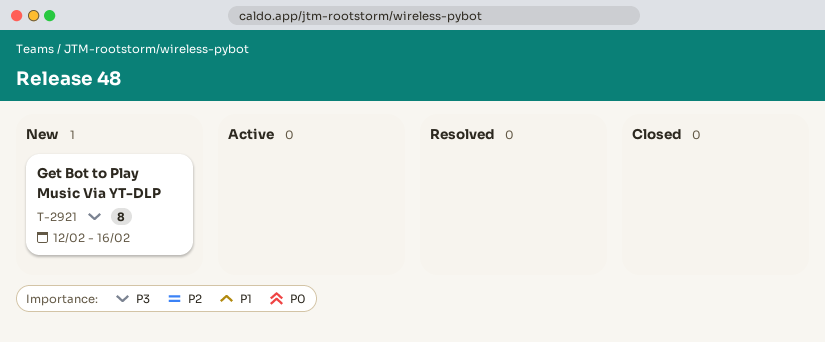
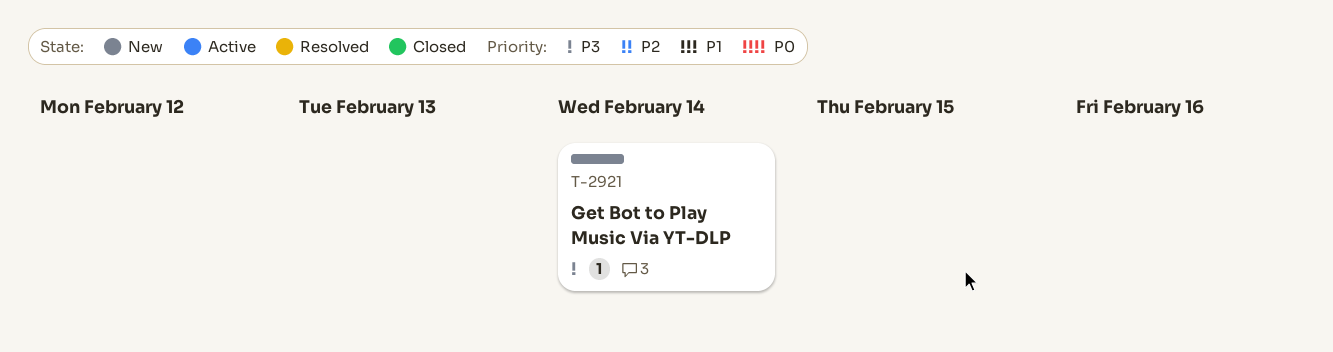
T-2921, estimate: 8 -> 1
T-2921, due: Feb 16 -> Feb 14

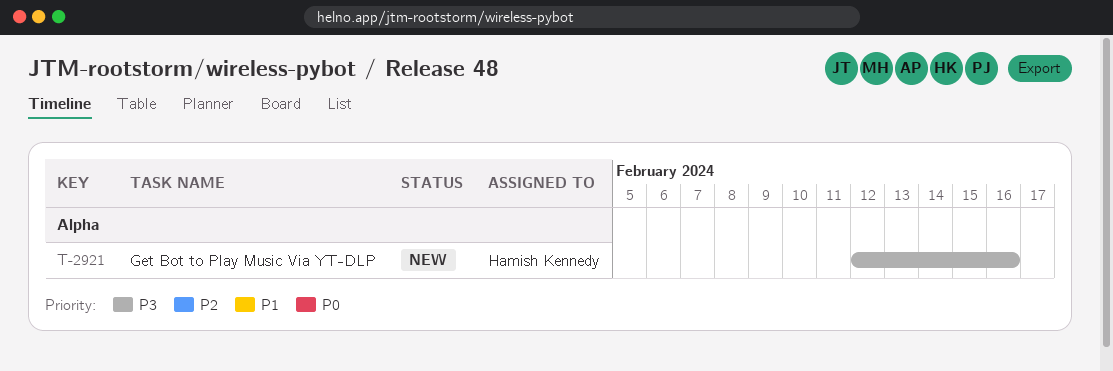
T-2921, due: Feb 14 -> Feb 16

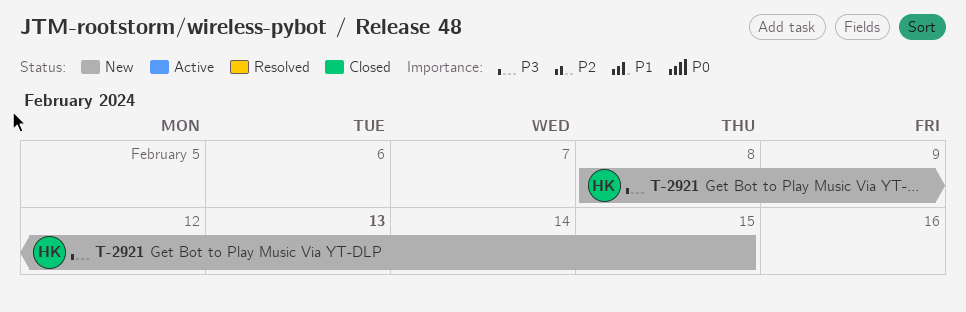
T-2921, start: Feb 12 -> Feb 8
T-2921, due: Feb 16 -> Feb 15

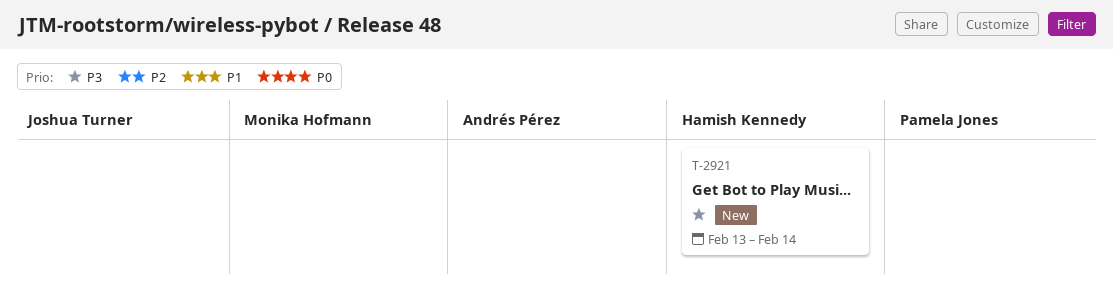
T-2921, start: Feb 8 -> Feb 13
T-2921, due: Feb 15 -> Feb 14

